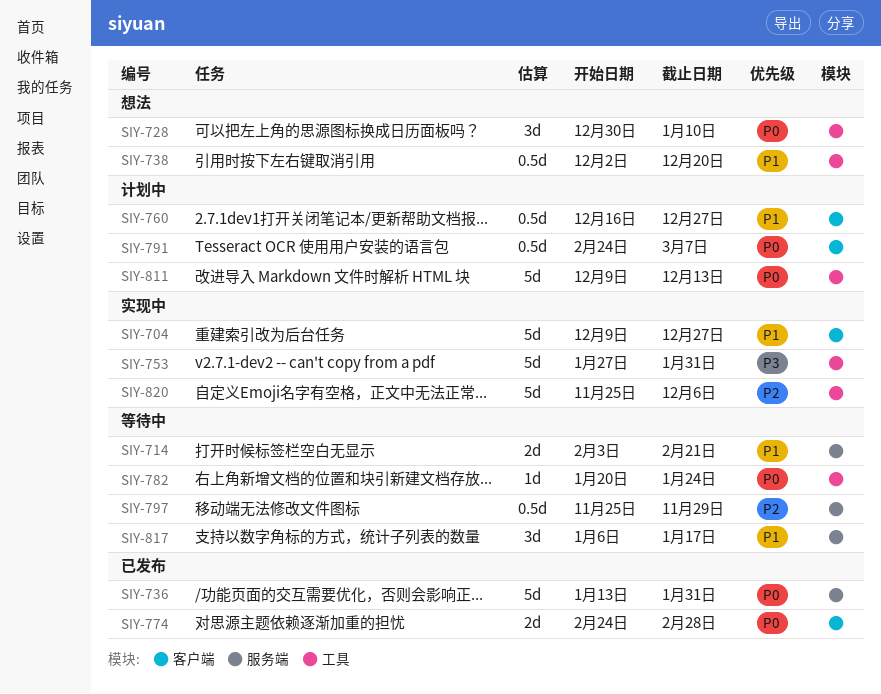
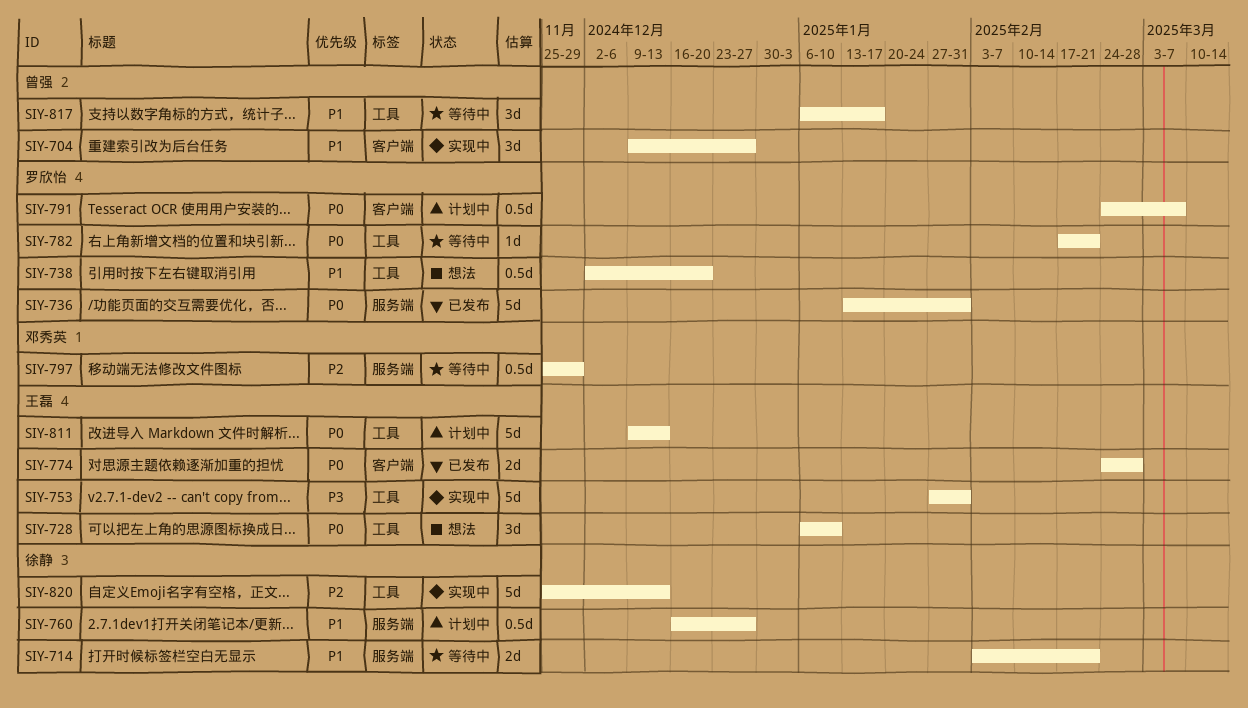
SIY-704, estimate: 5d -> 3d
SIY-728, start: Dec 30 -> Jan 6
SIY-760, label: 客户端 -> 服务端
SIY-782, start: Jan 20 -> Feb 17
SIY-782, due: Jan 24 -> Feb 21
SIY-817, label: 服务端 -> 工具
SIY-820, due: Dec 6 -> Dec 13

